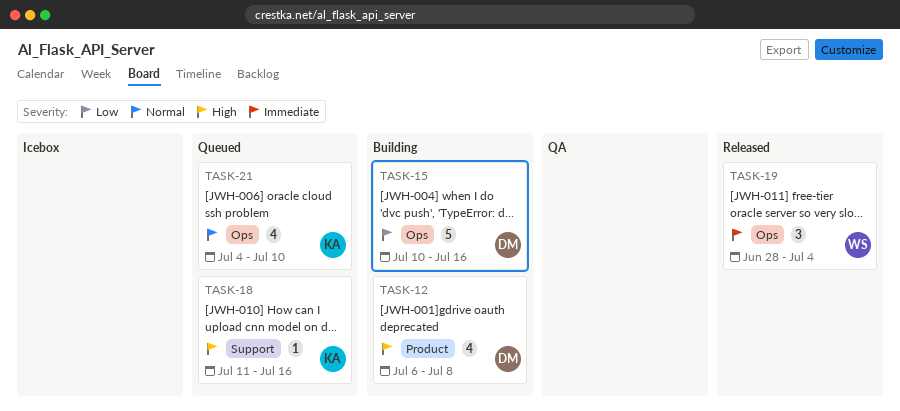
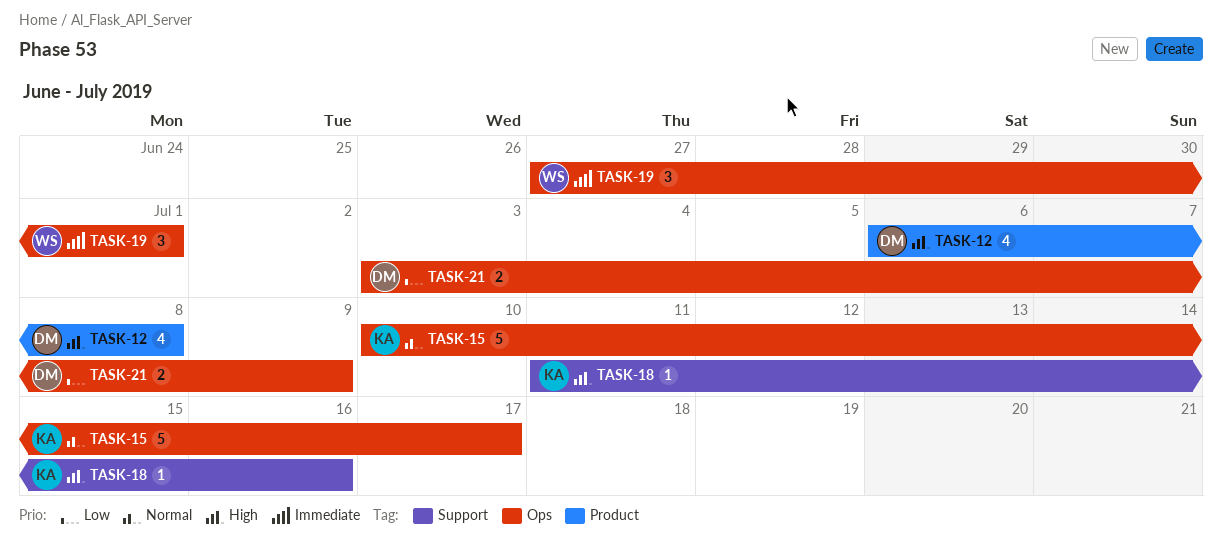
TASK-15, owner: DM -> KA
TASK-15, priority: Low -> Normal
TASK-15, due: Jul 16 -> Jul 17
TASK-19, start: Jun 28 -> Jun 27
TASK-19, due: Jul 4 -> Jul 1
TASK-21, owner: KA -> DM
TASK-21, priority: Normal -> Low
TASK-21, estimate: 4 -> 2
TASK-21, start: Jul 4 -> Jul 3
TASK-21, due: Jul 10 -> Jul 9

